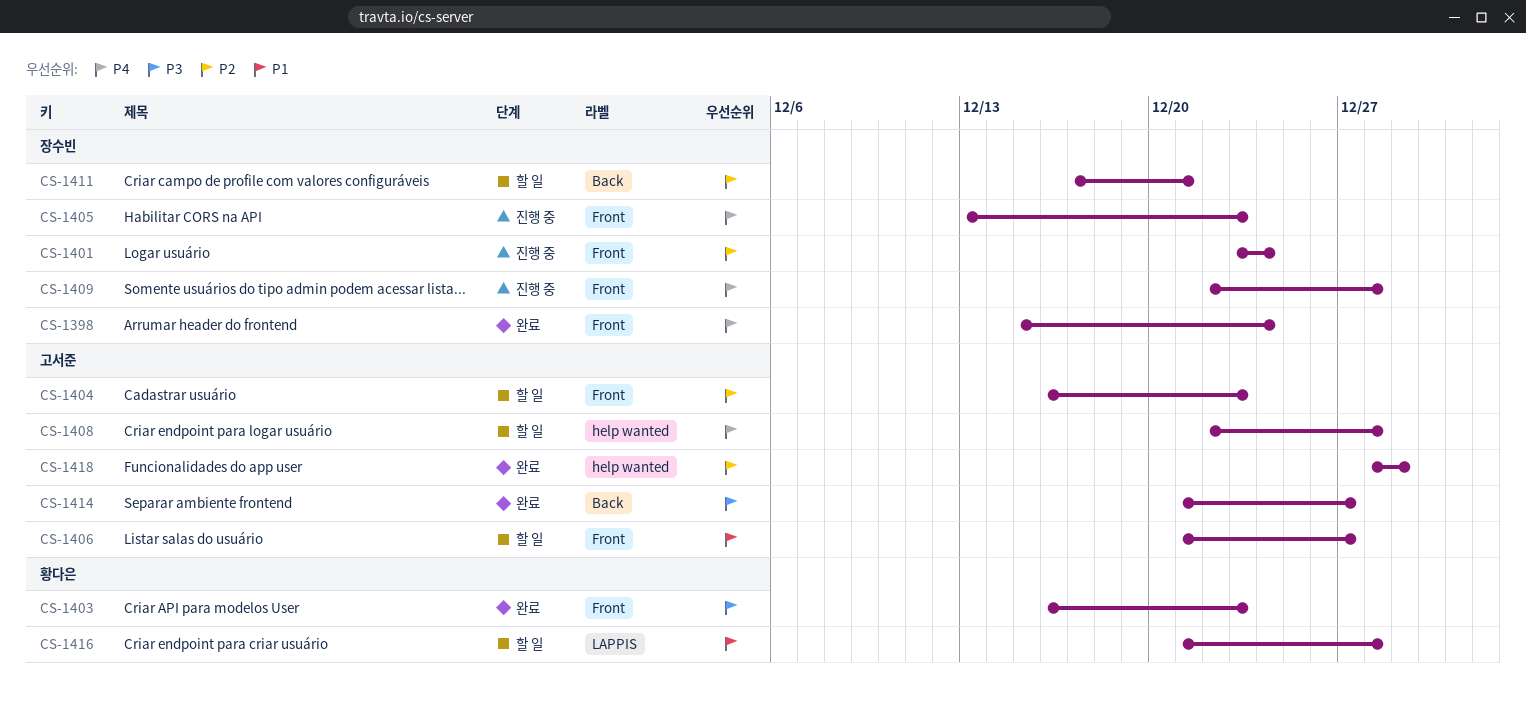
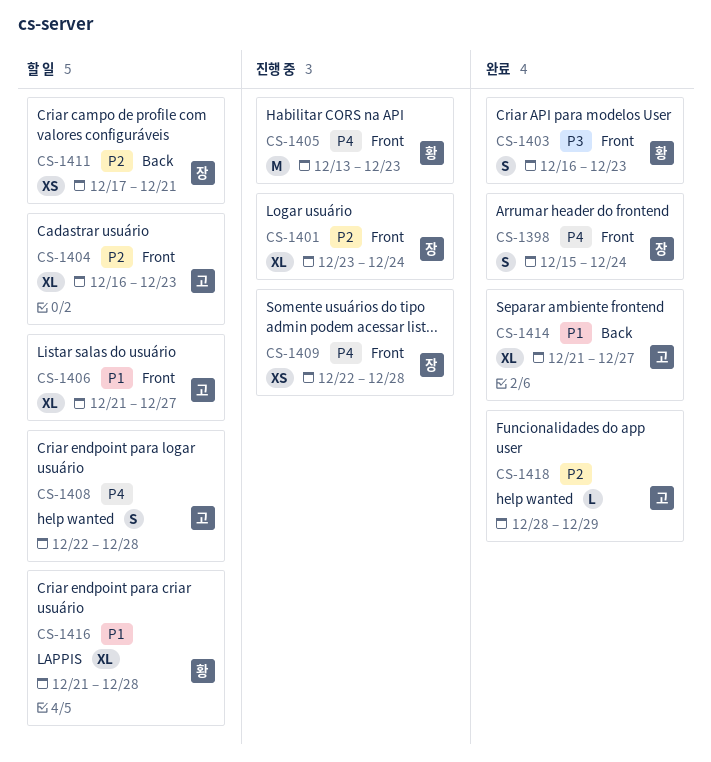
CS-1405, owner: 장수빈 -> 황다은
CS-1414, priority: P3 -> P1

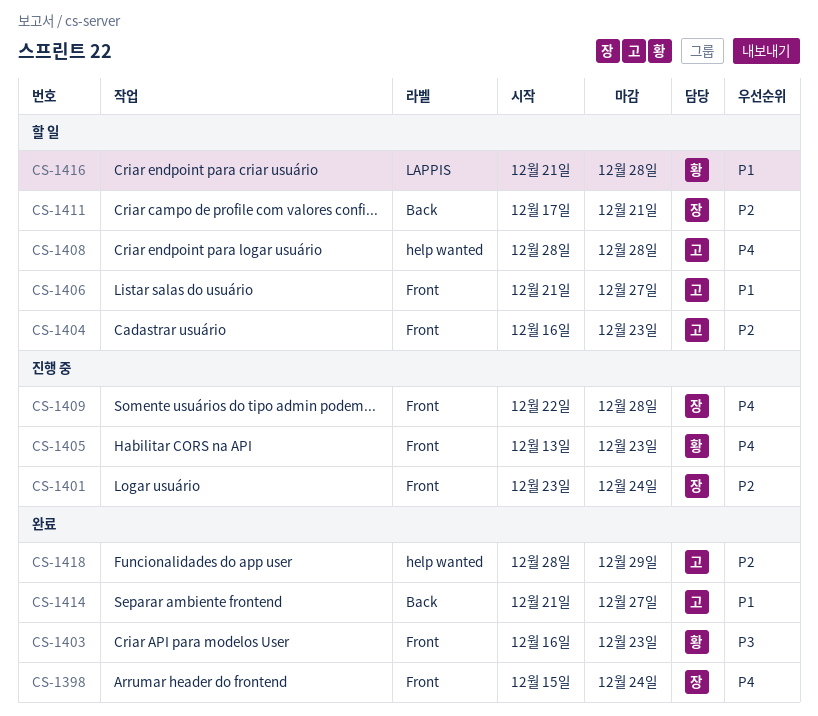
CS-1408, start: Dec 22 -> Dec 28

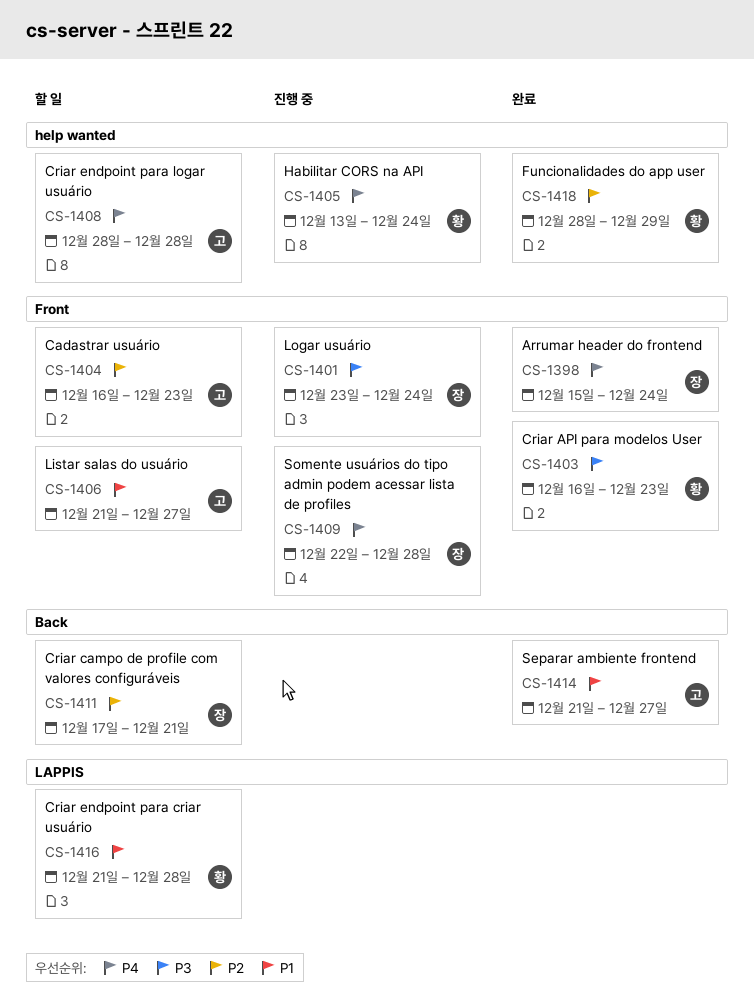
CS-1401, priority: P2 -> P3
CS-1405, label: Front -> help wanted
CS-1405, due: Dec 23 -> Dec 24
CS-1418, owner: 고 -> 황

